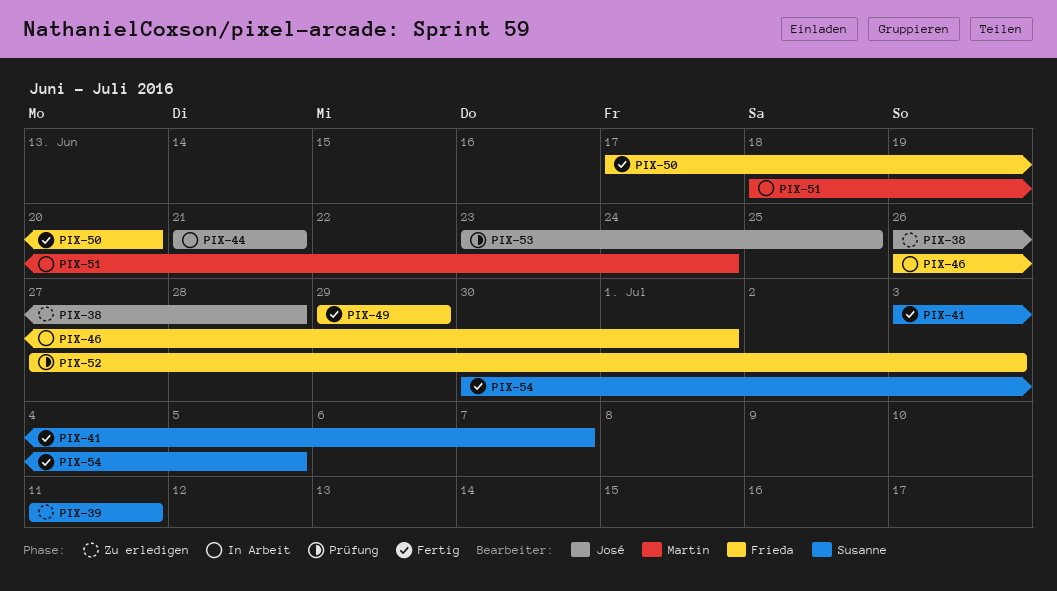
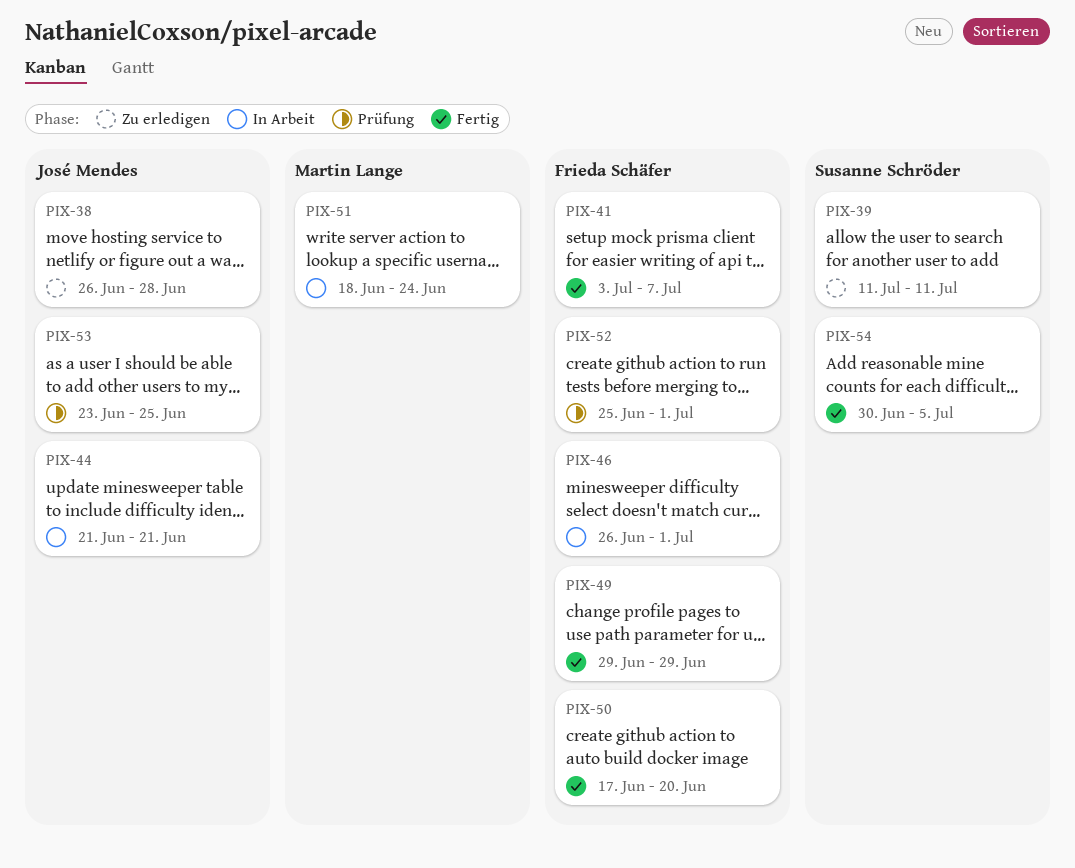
PIX-41, owner: Susanne Schröder -> Frieda Schäfer
PIX-52, start: Jun 27 -> Jun 25
PIX-52, due: Jul 3 -> Jul 1

